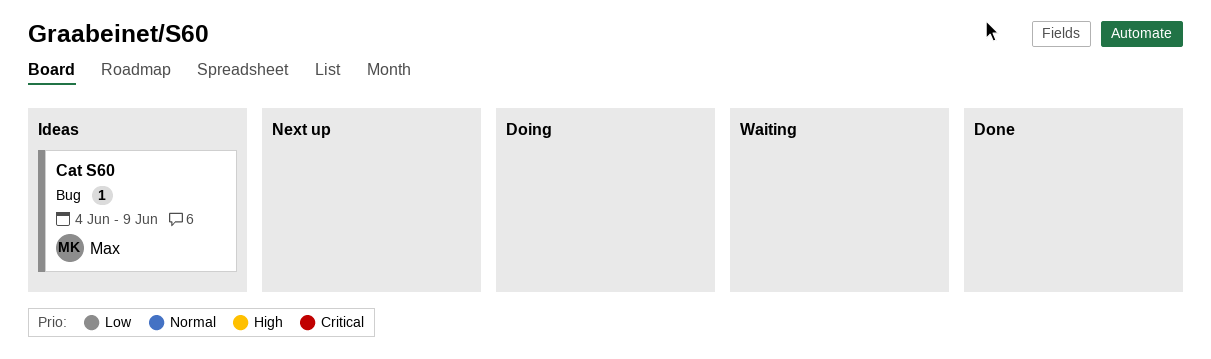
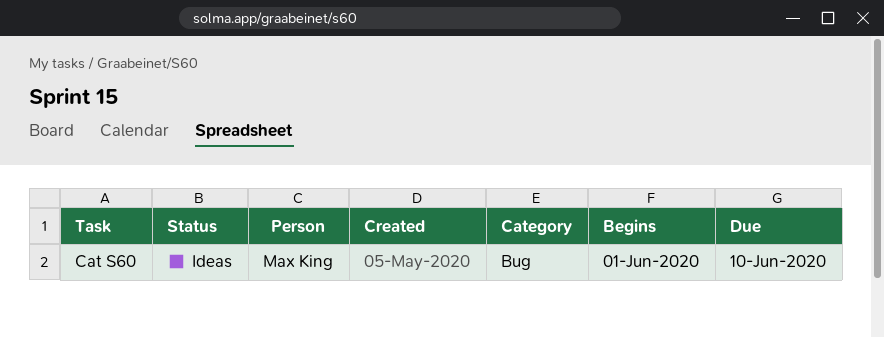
Cat S60, start: Jun 4 -> Jun 1
Cat S60, due: Jun 9 -> Jun 10

